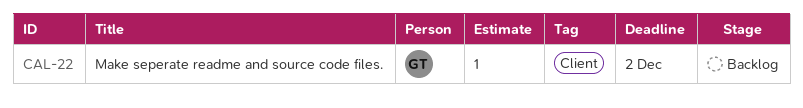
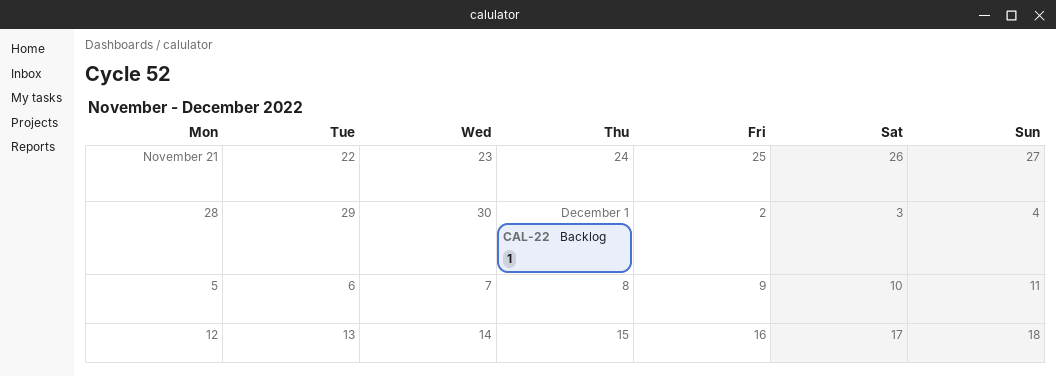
CAL-22, due: Dec 2 -> Dec 1

